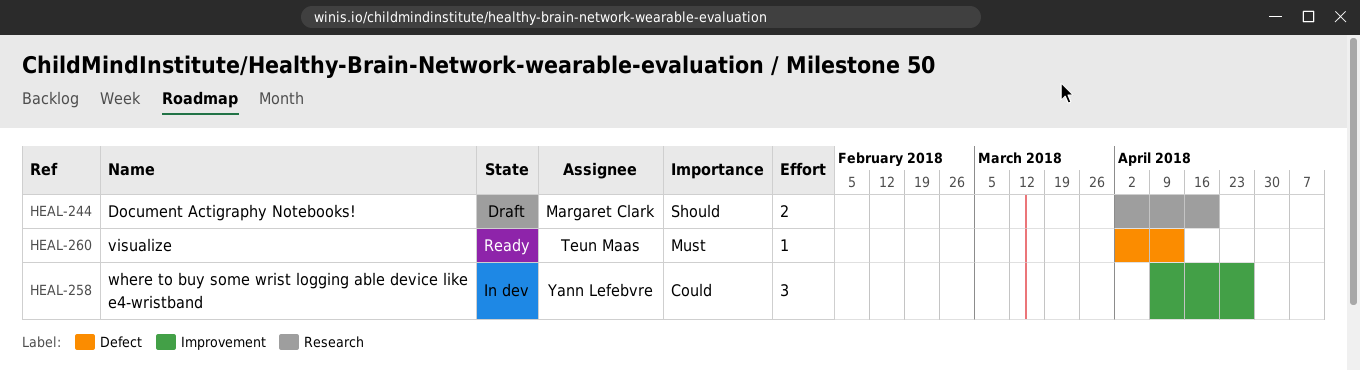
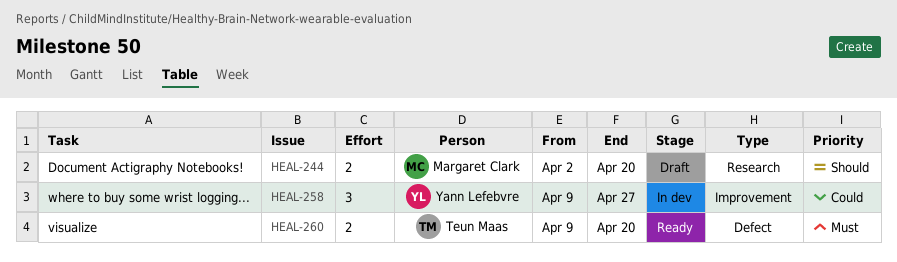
HEAL-260, estimate: 1 -> 2
HEAL-260, start: Apr 2 -> Apr 9
HEAL-260, due: Apr 13 -> Apr 20

